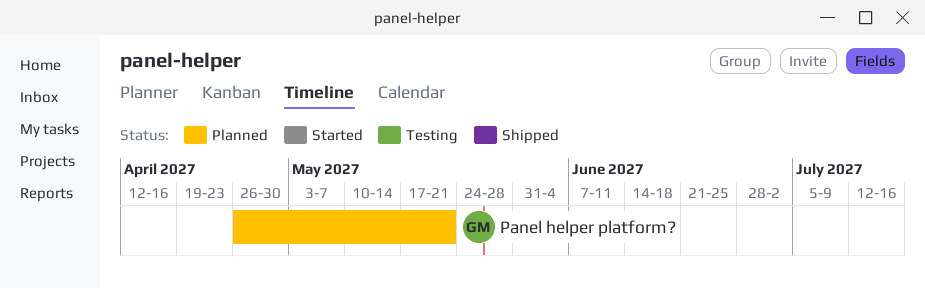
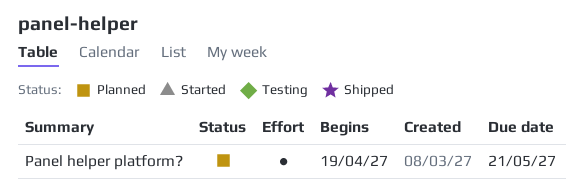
Panel helper platform?, start: Apr 26 -> Apr 19

